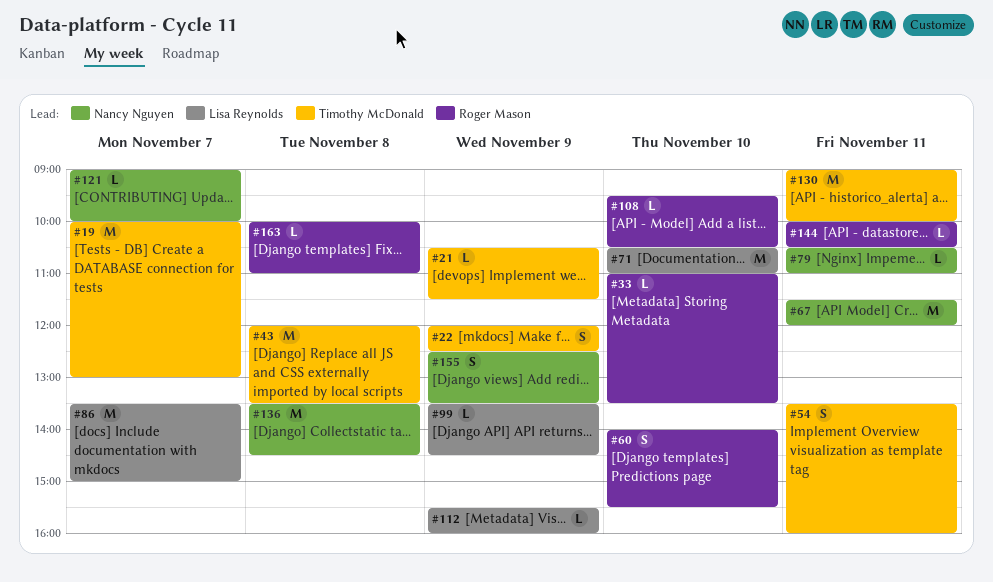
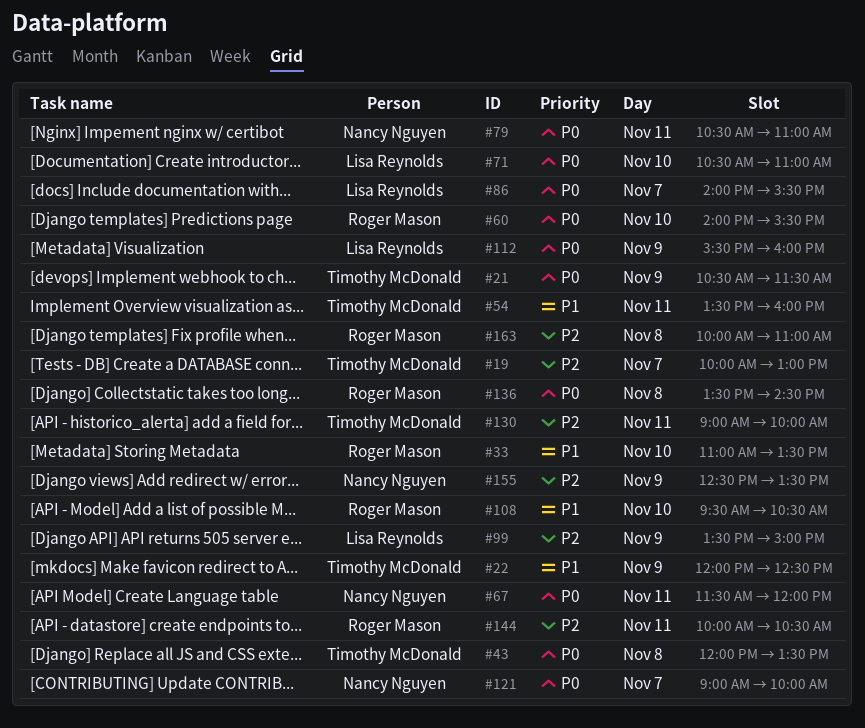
#86, begins: 13:30 -> 14:00
#86, ends: 15:00 -> 15:30
#99, ends: 14:30 -> 15:00
#136, owner: Nancy Nguyen -> Roger Mason

